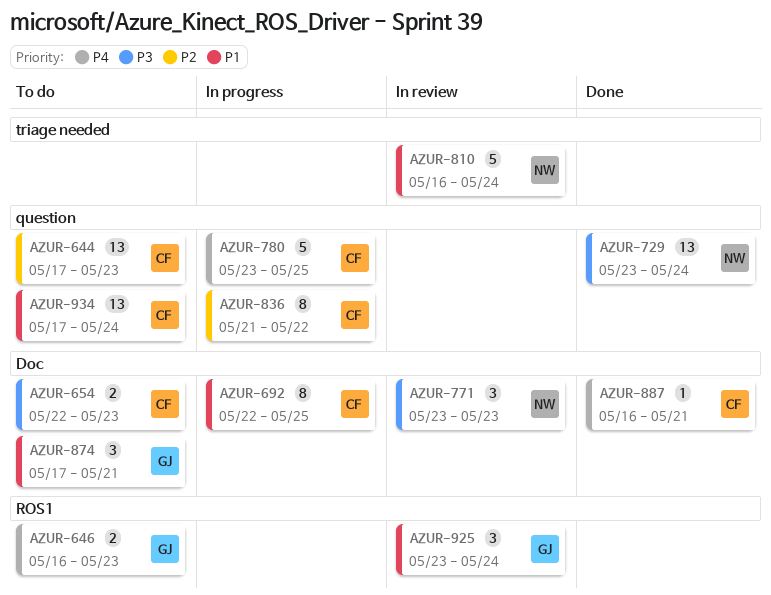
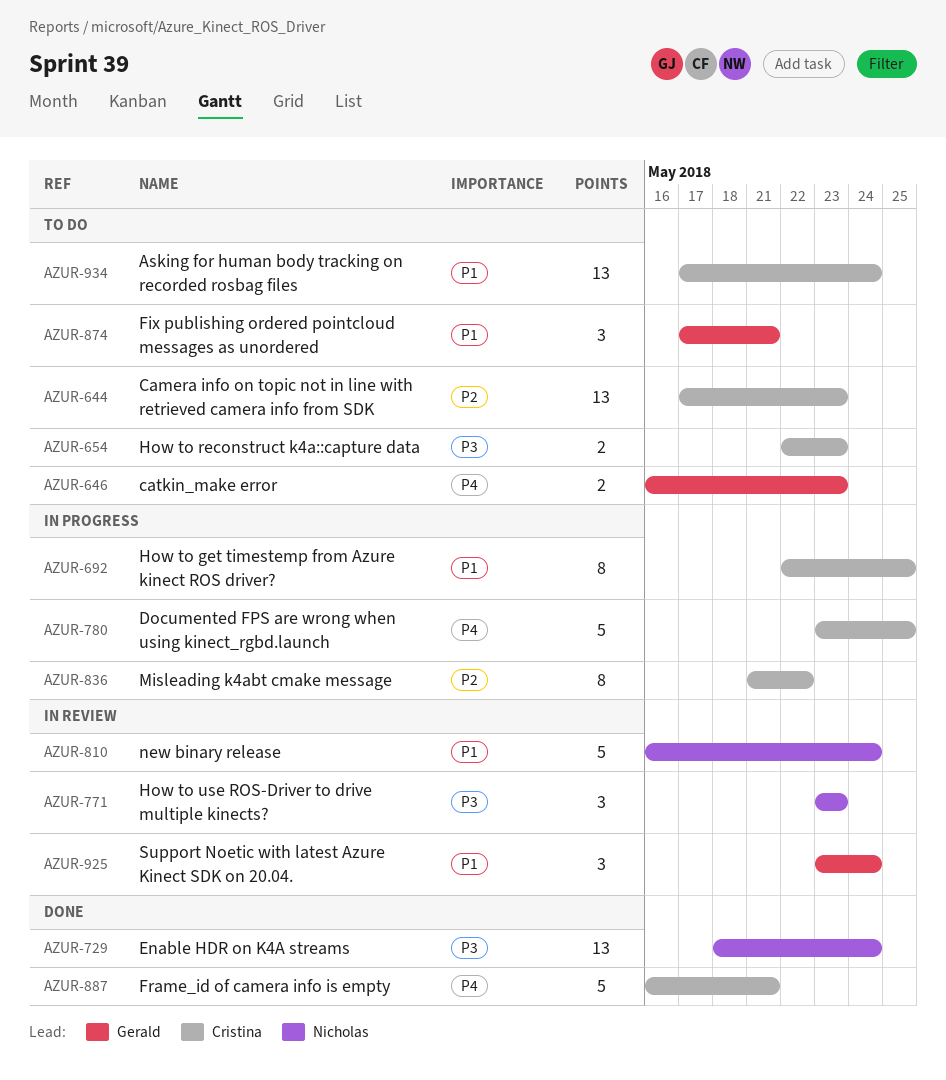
AZUR-729, start: May 23 -> May 18
AZUR-887, estimate: 1 -> 5

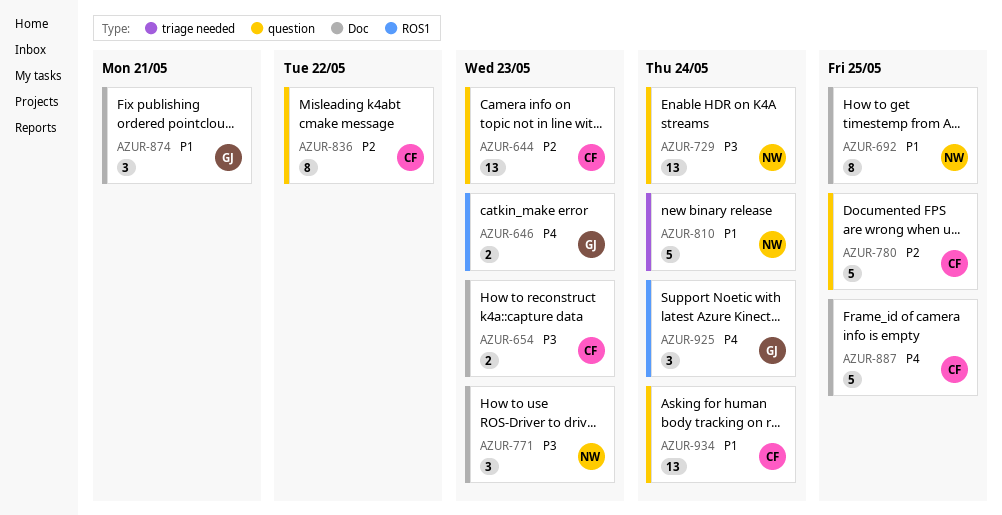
AZUR-692, owner: Cristina -> Nicholas
AZUR-780, priority: P4 -> P2
AZUR-887, due: May 21 -> May 25
AZUR-925, priority: P1 -> P4

